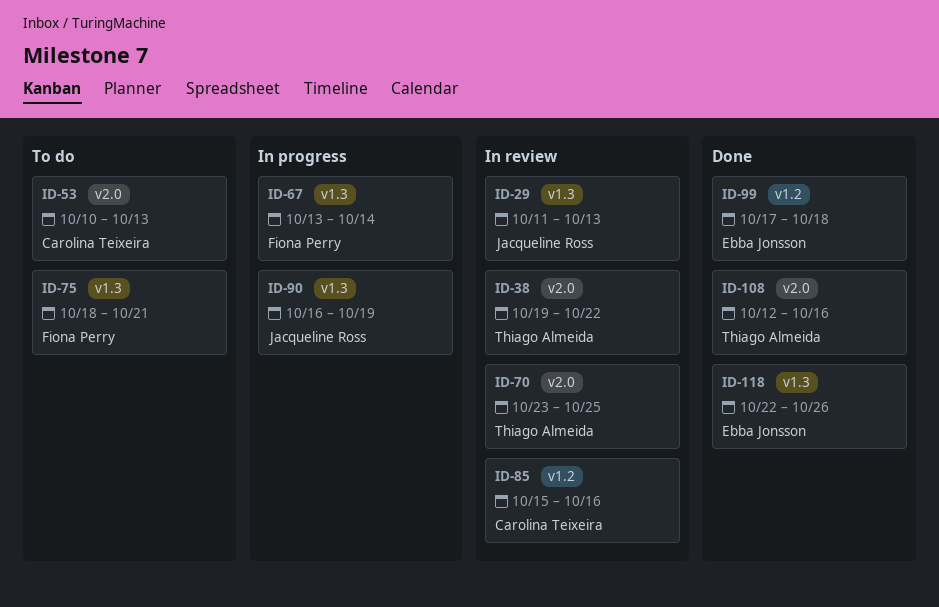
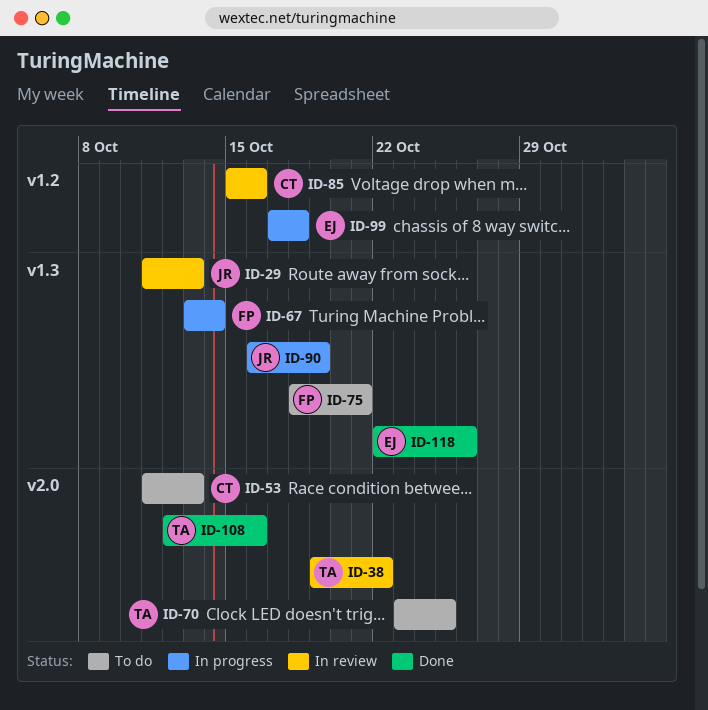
ID-53, start: Oct 10 -> Oct 11
ID-70, status: In review -> To do
ID-99, status: Done -> In progress

